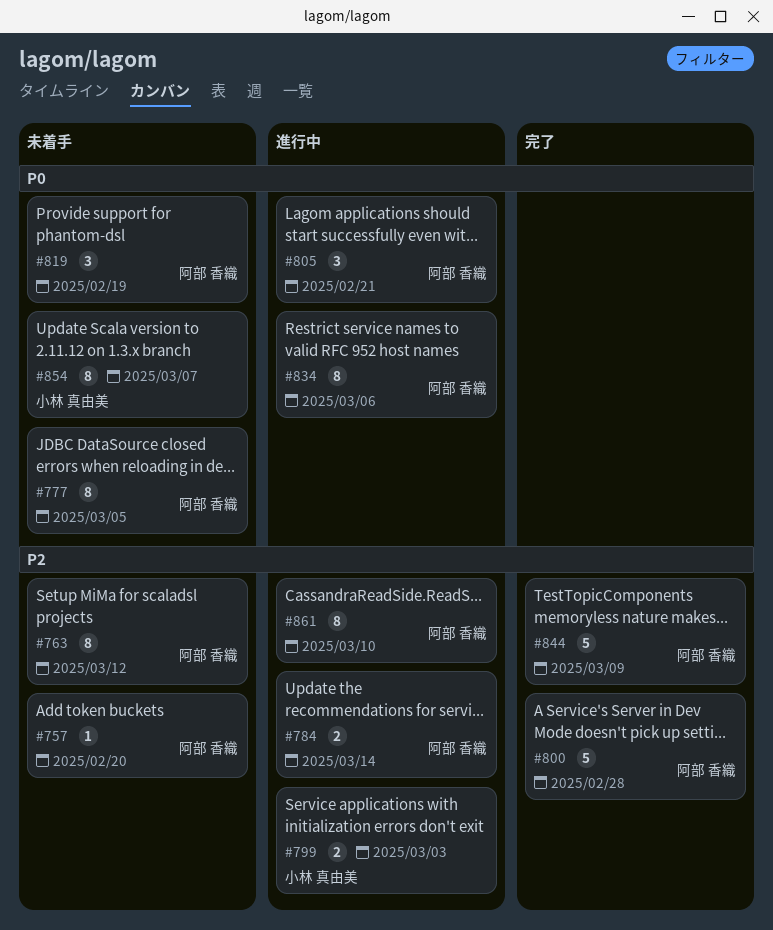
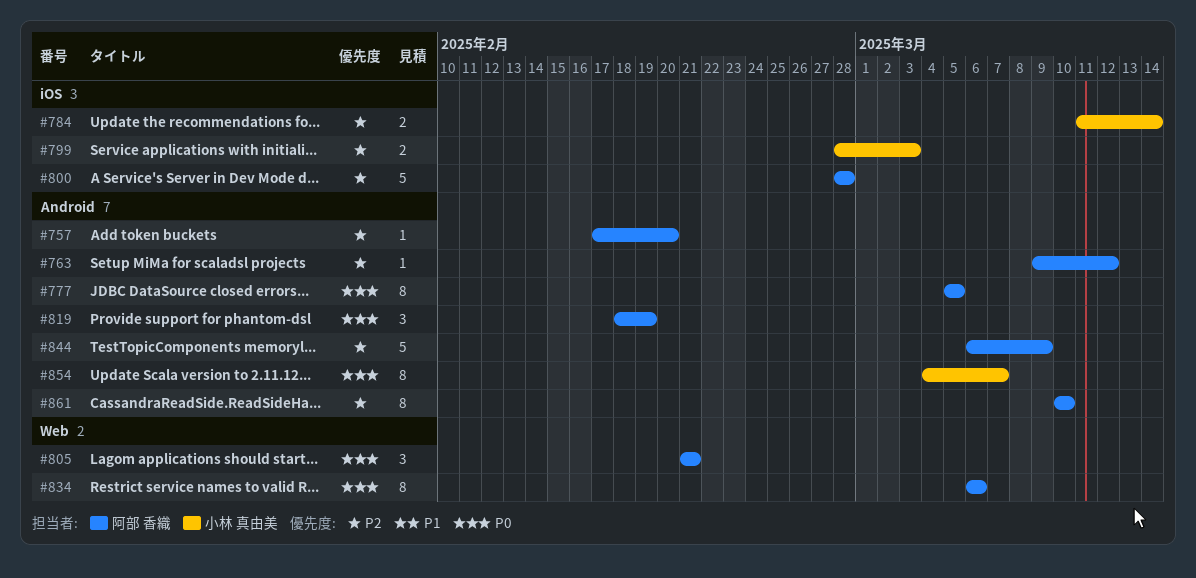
#763, estimate: 8 -> 1
#784, owner: 阿部 香織 -> 小林 真由美

